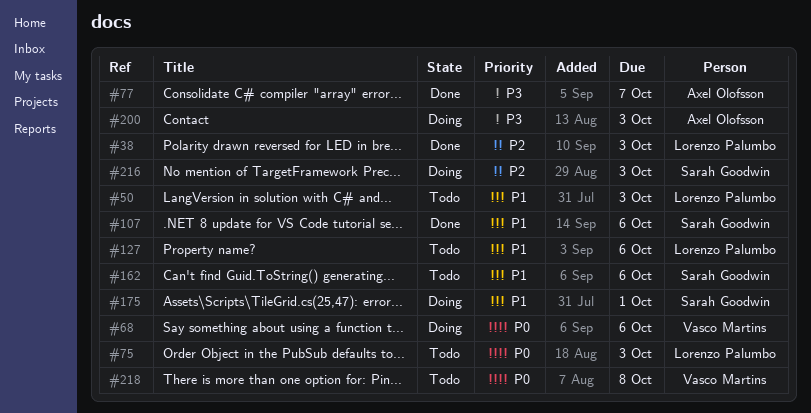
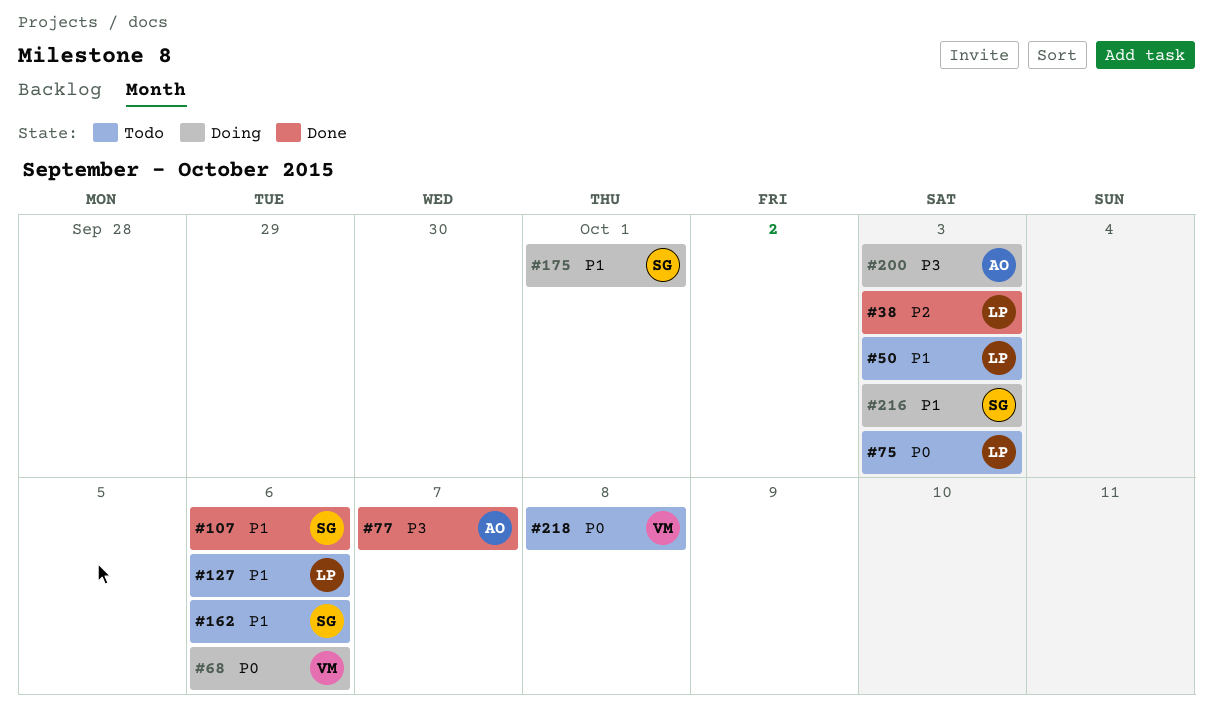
#216, priority: P2 -> P1

